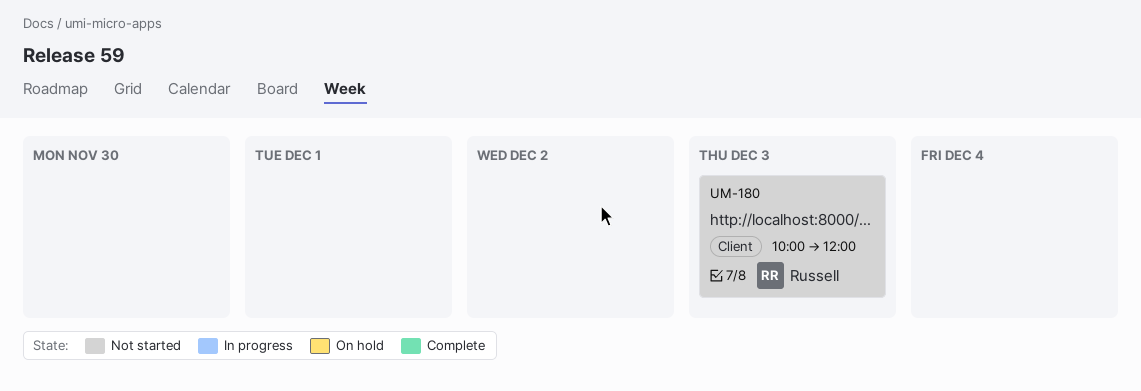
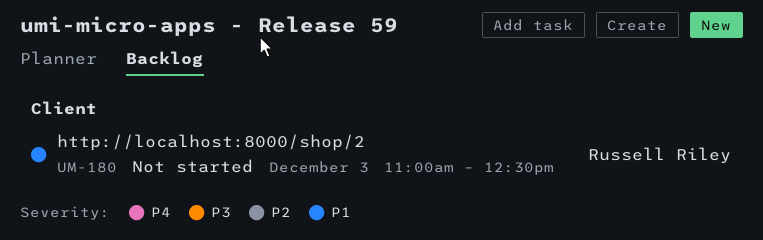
UM-180, begins: 10:00 -> 11:00
UM-180, ends: 12:00 -> 12:30

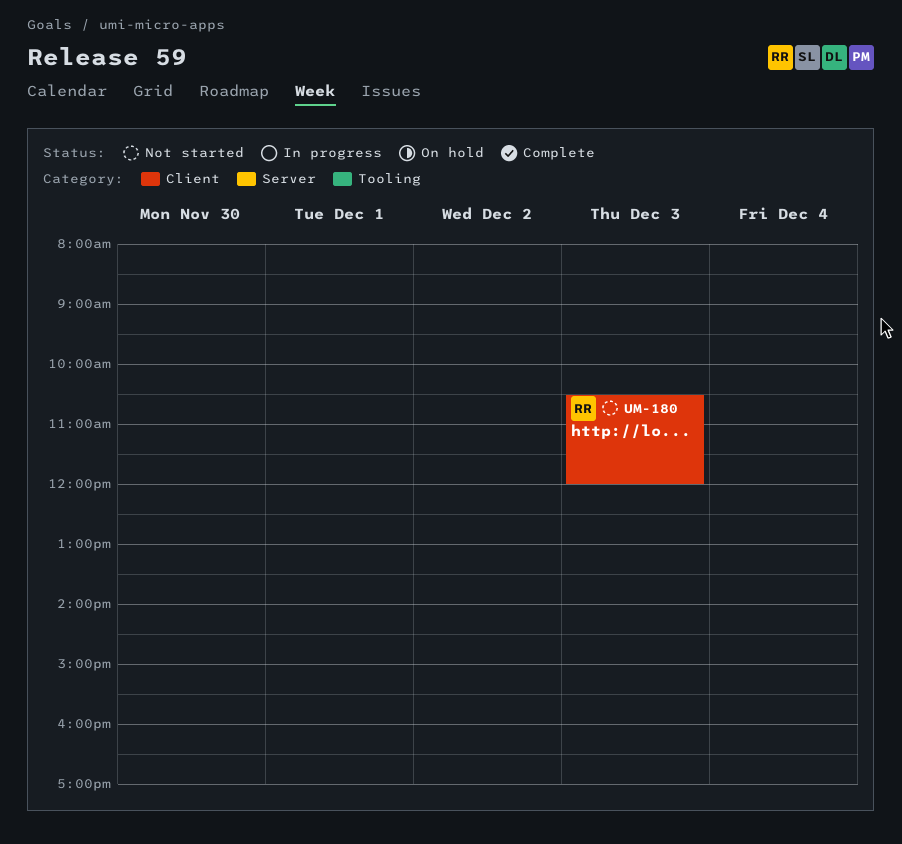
UM-180, begins: 11:00 -> 10:30
UM-180, ends: 12:30 -> 12:00

